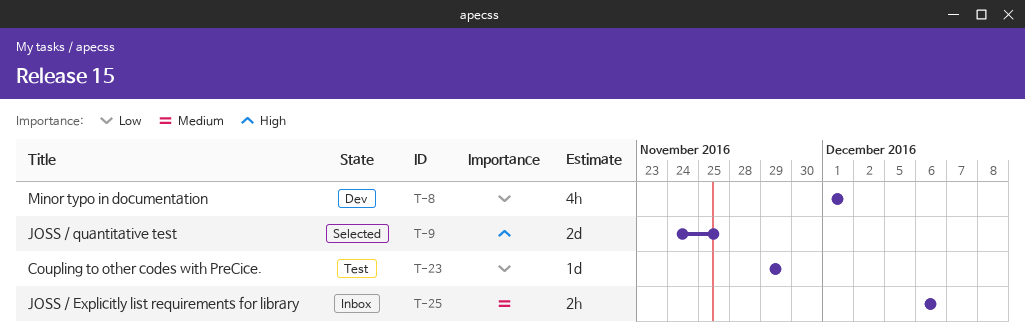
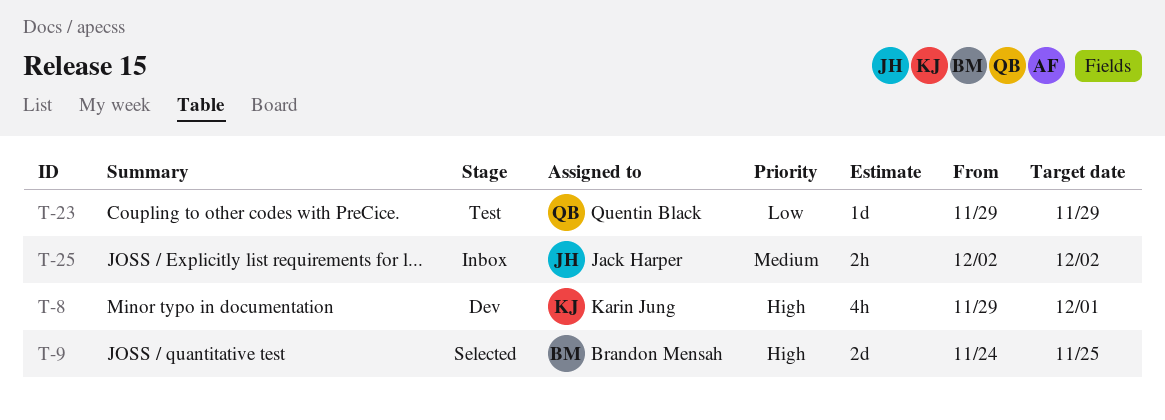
T-8, priority: Low -> High
T-8, start: Dec 1 -> Nov 29
T-25, start: Dec 6 -> Dec 2
T-25, due: Dec 6 -> Dec 2

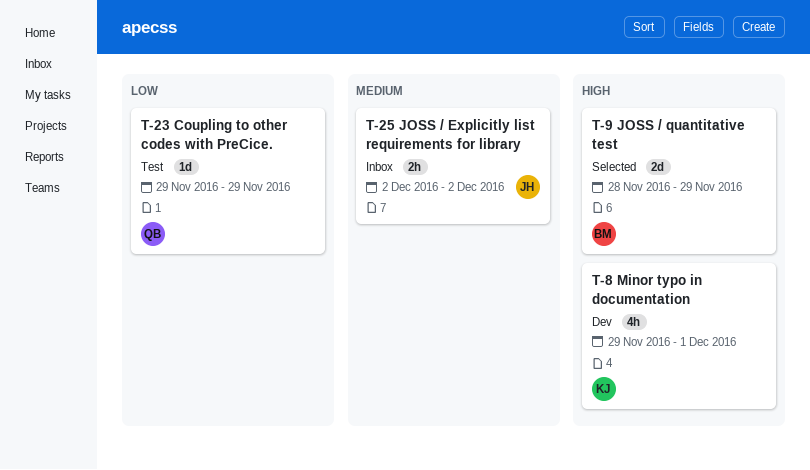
T-9, start: Nov 24 -> Nov 28
T-9, due: Nov 25 -> Nov 29

